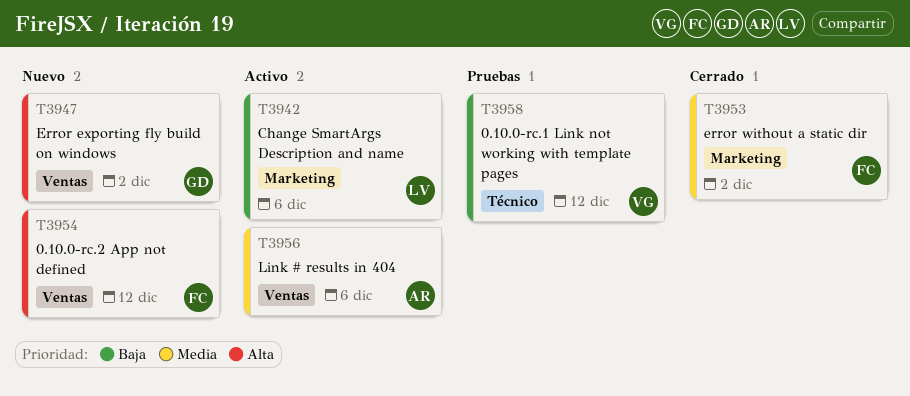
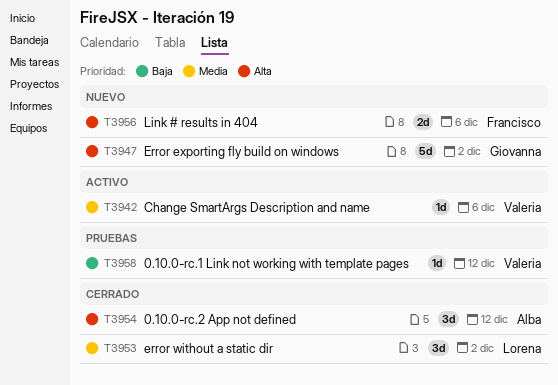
T3942, owner: Lorena -> Valeria
T3942, priority: Baja -> Media
T3953, owner: Francisco -> Lorena
T3954, status: Nuevo -> Cerrado
T3954, owner: Francisco -> Alba
T3956, status: Activo -> Nuevo
T3956, owner: Alba -> Francisco
T3956, priority: Media -> Alta

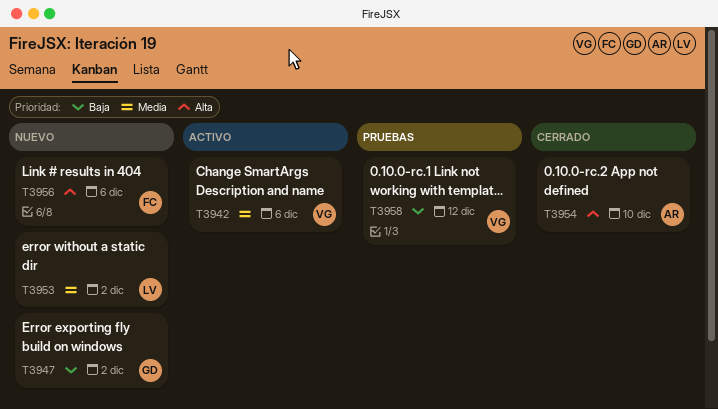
T3947, priority: Alta -> Baja
T3953, status: Cerrado -> Nuevo
T3954, due: Dec 12 -> Dec 10

